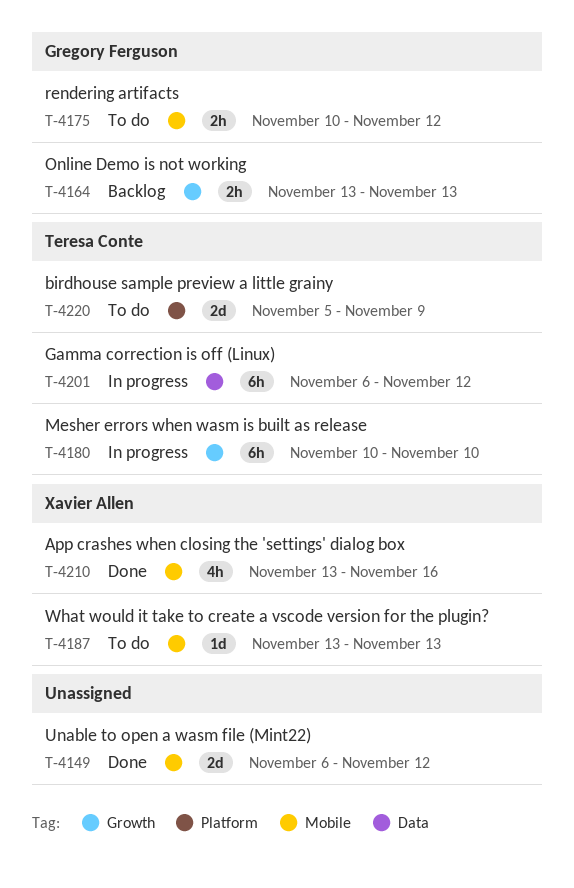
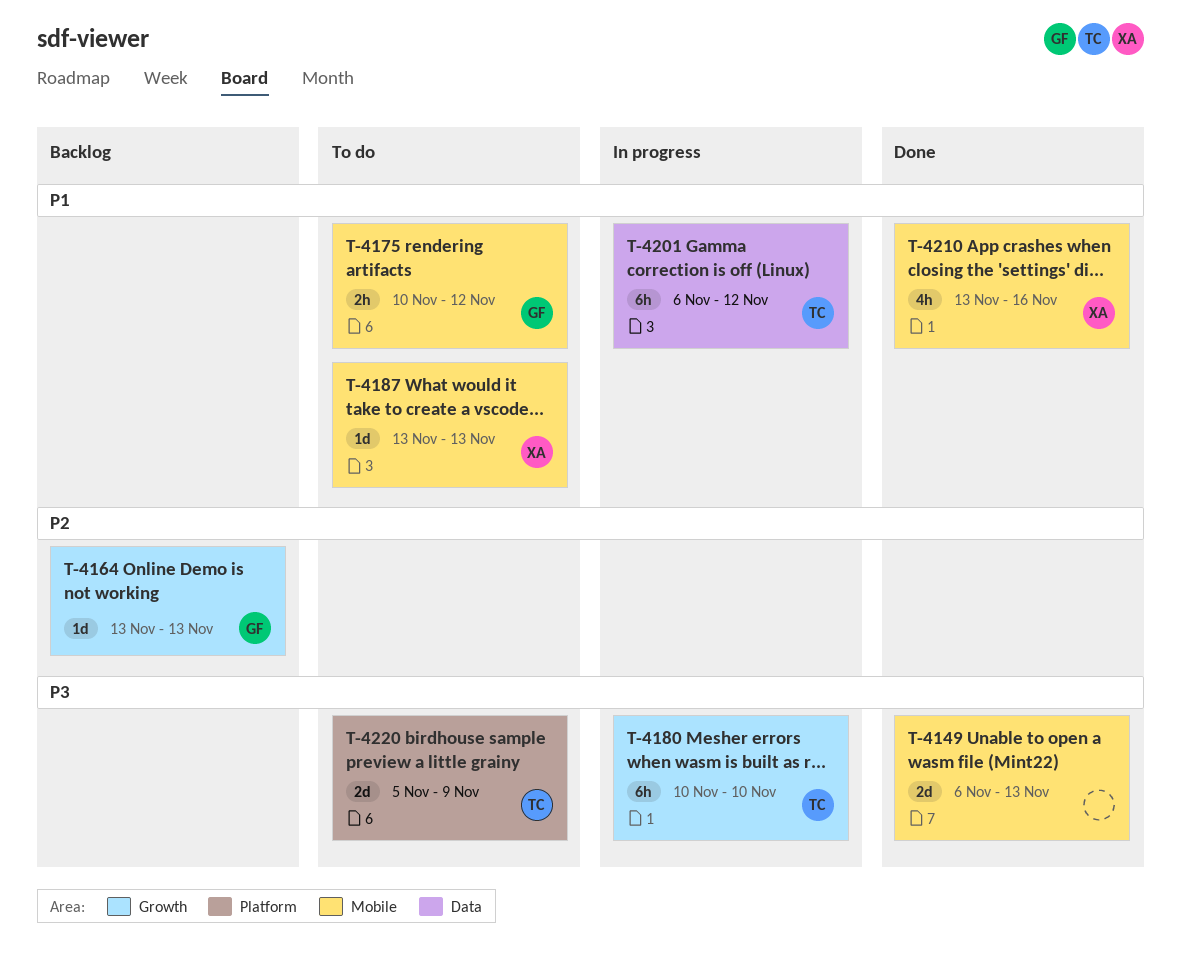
T-4149, due: Nov 12 -> Nov 13
T-4164, estimate: 2h -> 1d

